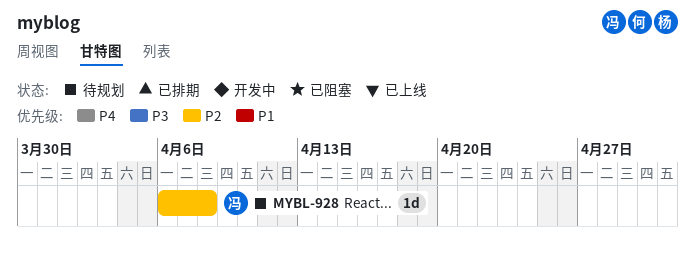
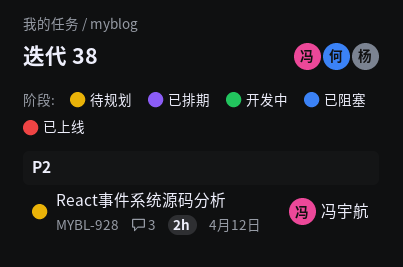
MYBL-928, estimate: 1d -> 2h
MYBL-928, due: Apr 8 -> Apr 12

